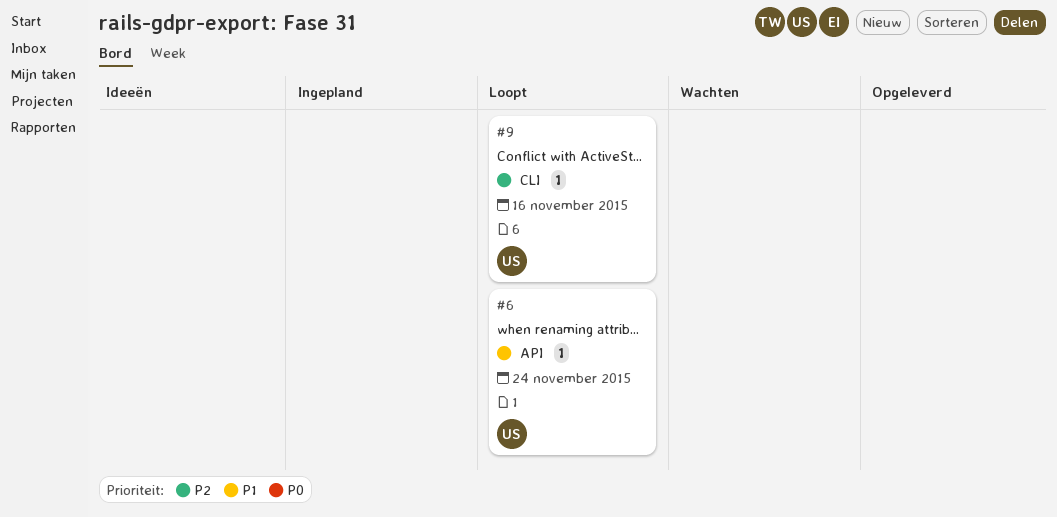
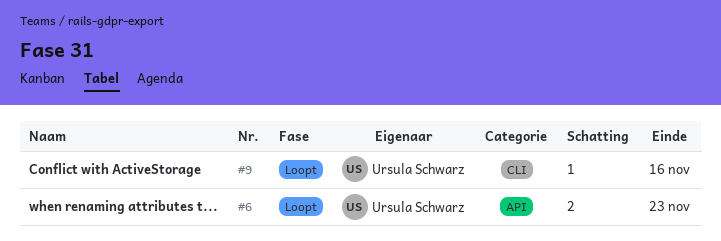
#6, estimate: 1 -> 2
#6, due: Nov 24 -> Nov 23

